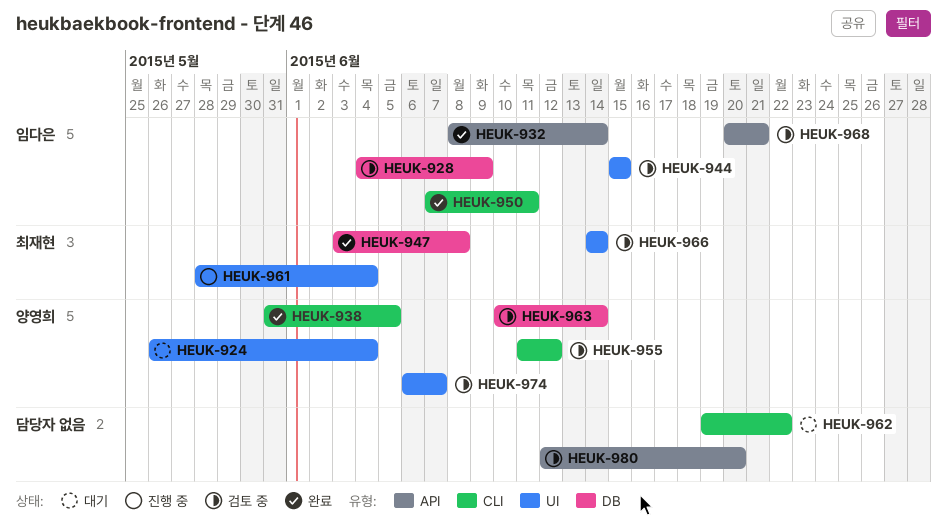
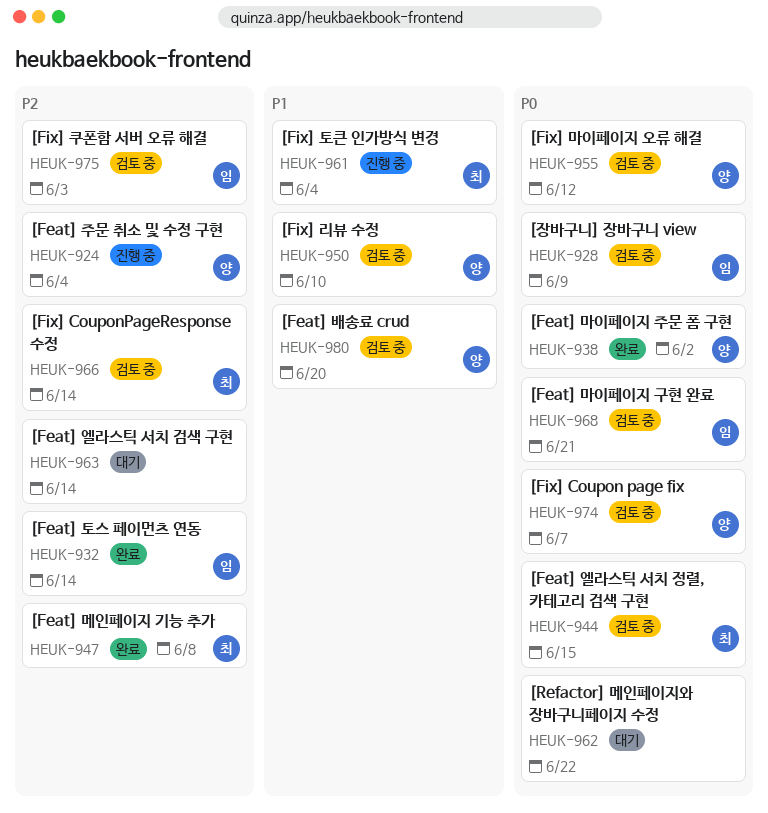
HEUK-924, status: 대기 -> 진행 중
HEUK-938, due: Jun 5 -> Jun 2
HEUK-944, owner: 임다은 -> 최재현
HEUK-950, status: 완료 -> 검토 중
HEUK-950, owner: 임다은 -> 양영희
HEUK-950, due: Jun 11 -> Jun 10
HEUK-963, status: 검토 중 -> 대기
HEUK-963, owner: 양영희 -> none
HEUK-975: none -> present
HEUK-980, owner: none -> 양영희

